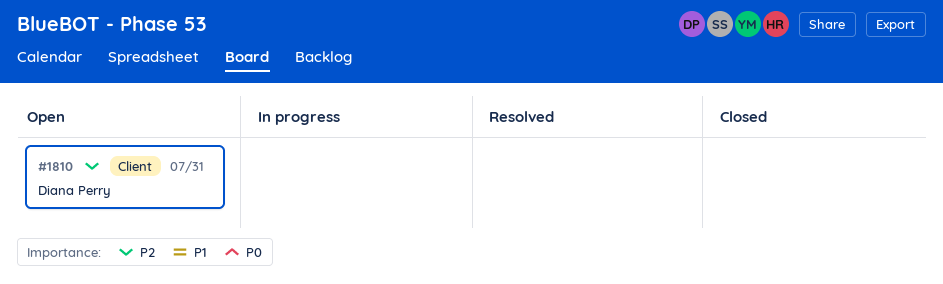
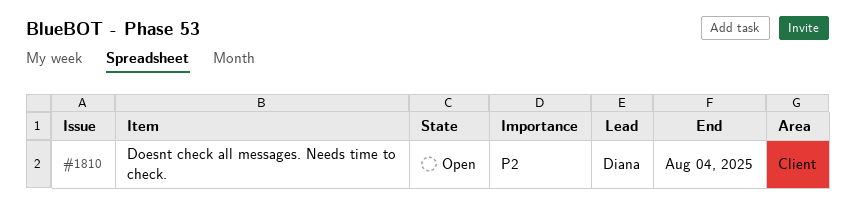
#1810, due: Jul 31 -> Aug 4

